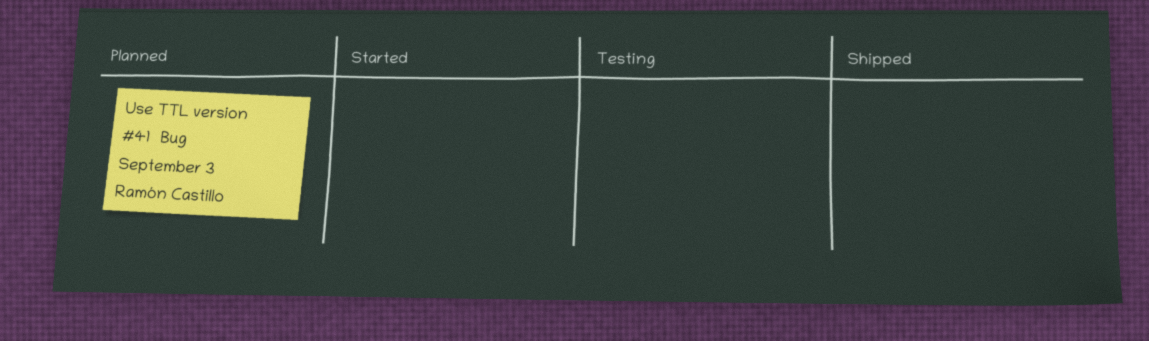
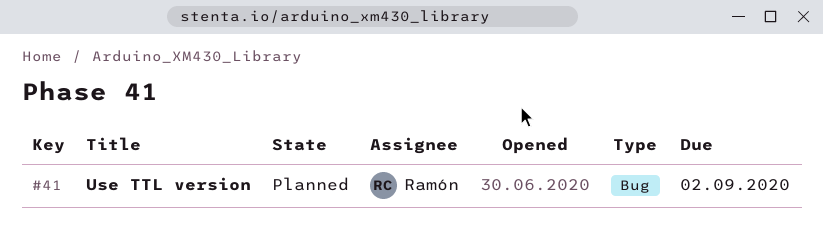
#41, due: Sep 3 -> Sep 2

